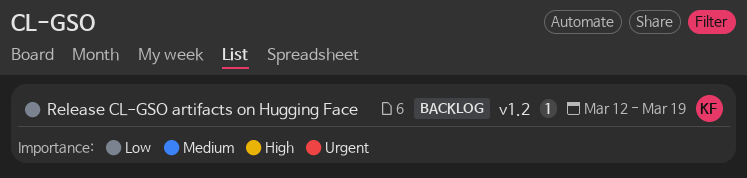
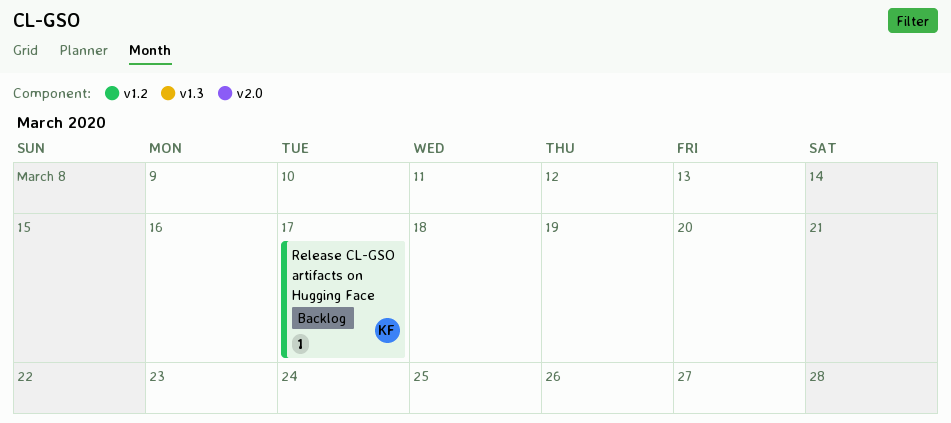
Release CL-GSO artifacts on Hugging Face, due: Mar 19 -> Mar 17

